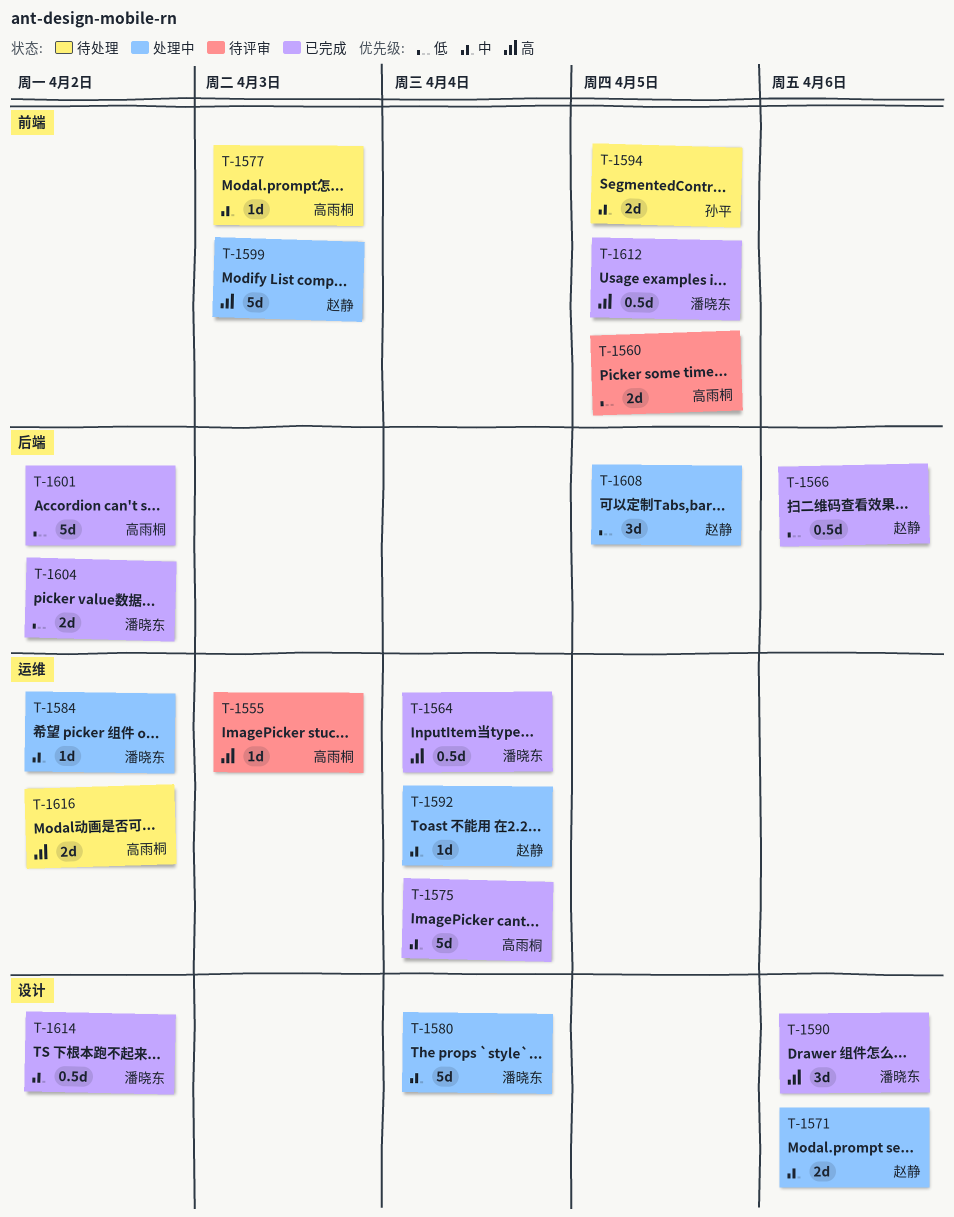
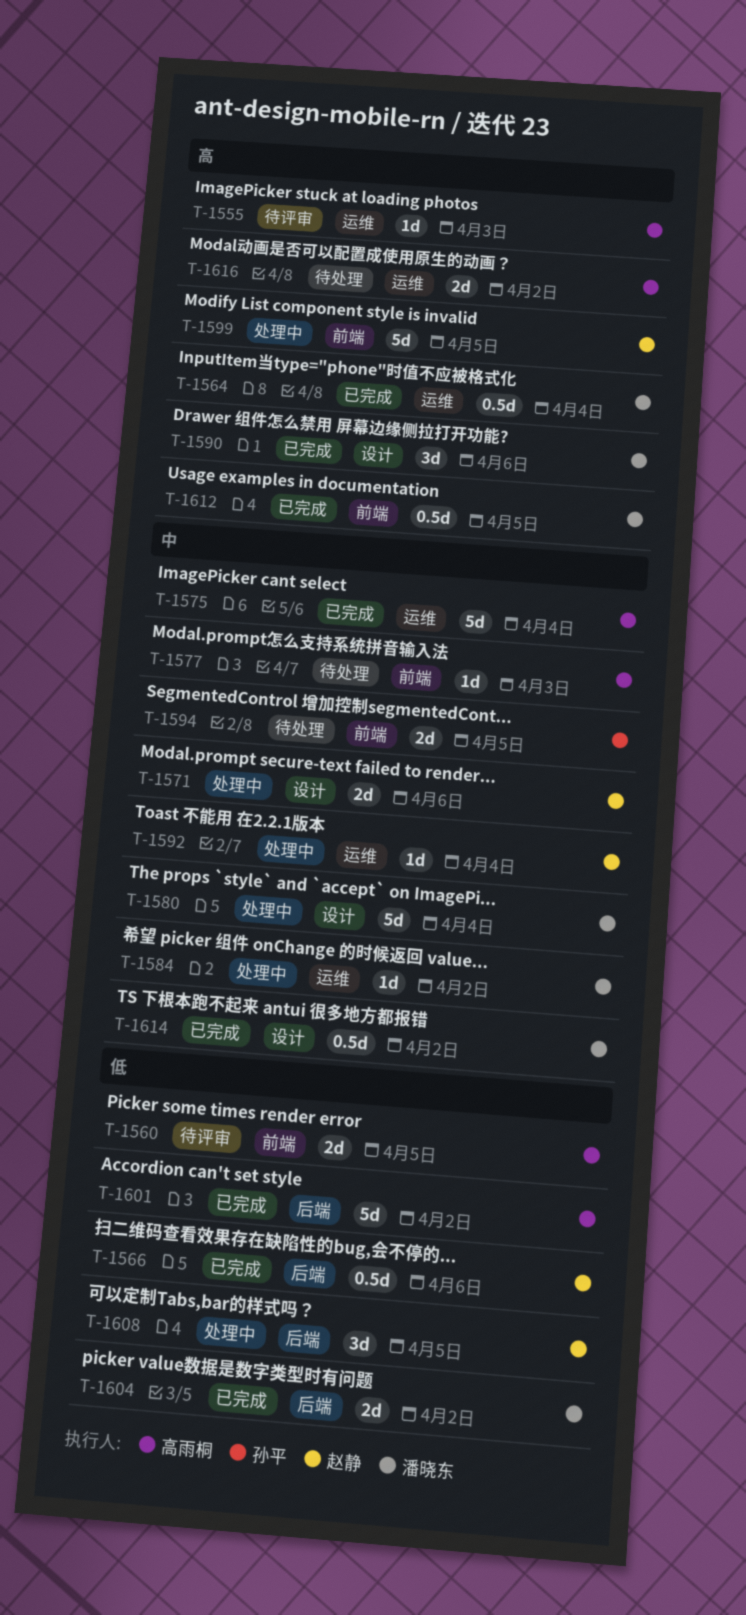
T-1599, due: Apr 3 -> Apr 5

